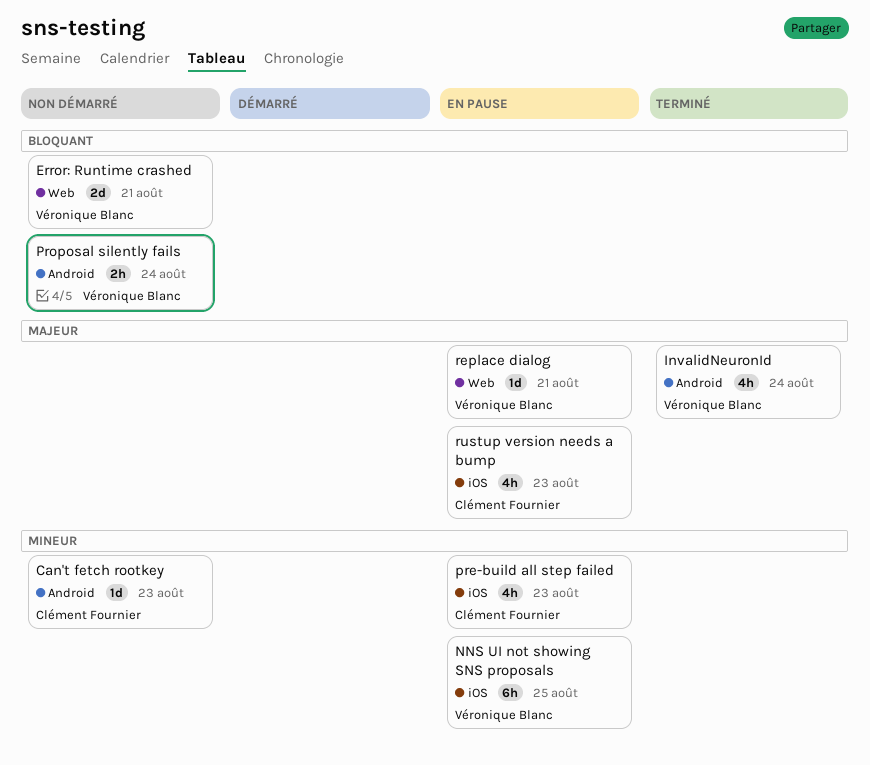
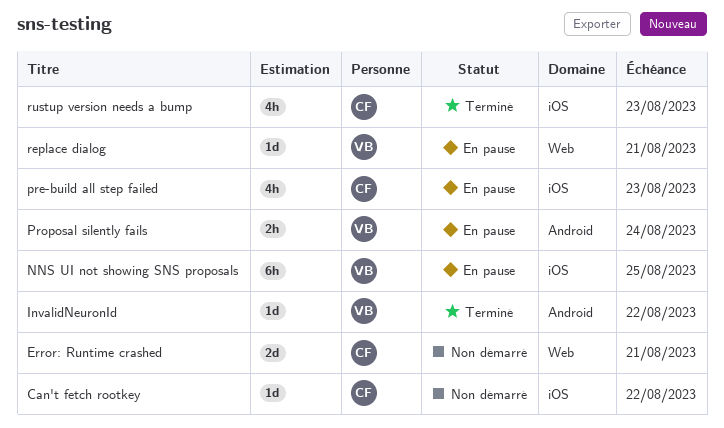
Can't fetch rootkey, label: Android -> iOS
Can't fetch rootkey, due: Aug 23 -> Aug 22
Error: Runtime crashed, owner: Véronique Blanc -> Clément Fournier
InvalidNeuronId, estimate: 4h -> 1d
InvalidNeuronId, due: Aug 24 -> Aug 22
Proposal silently fails, status: Non démarré -> En pause
rustup version needs a bump, status: En pause -> Terminé

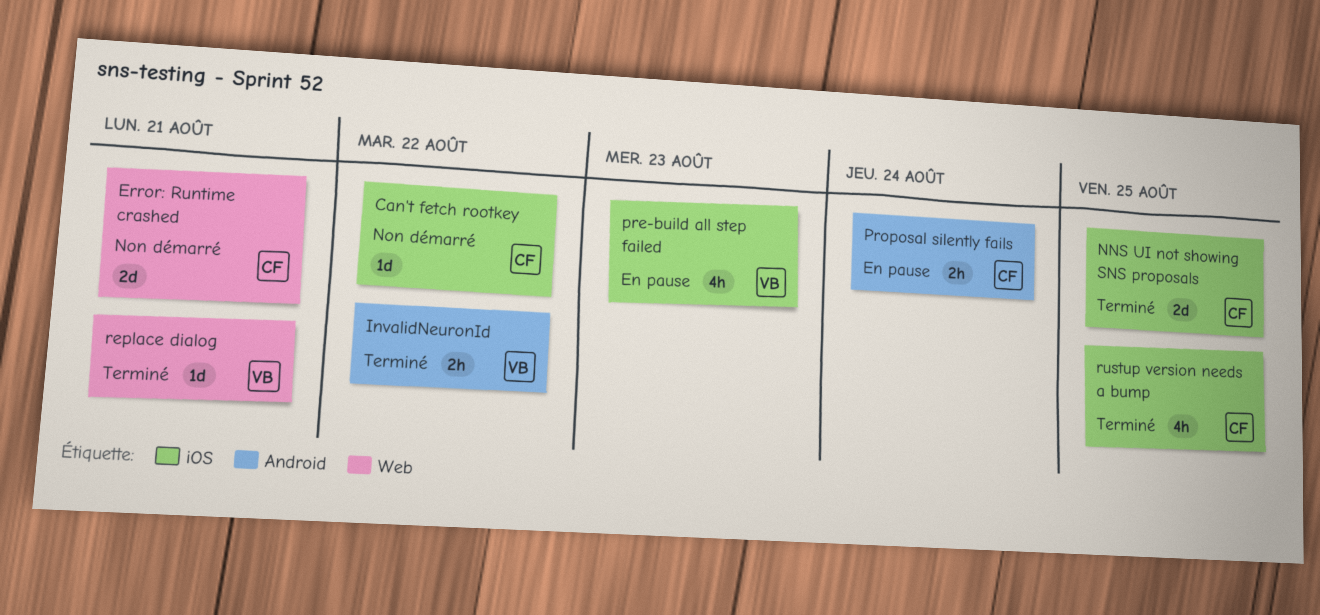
InvalidNeuronId, estimate: 1d -> 2h
NNS UI not showing SNS proposals, status: En pause -> Terminé
NNS UI not showing SNS proposals, owner: VB -> CF
NNS UI not showing SNS proposals, estimate: 6h -> 2d
pre-build all step failed, owner: CF -> VB
Proposal silently fails, owner: VB -> CF
replace dialog, status: En pause -> Terminé
rustup version needs a bump, due: Aug 23 -> Aug 25

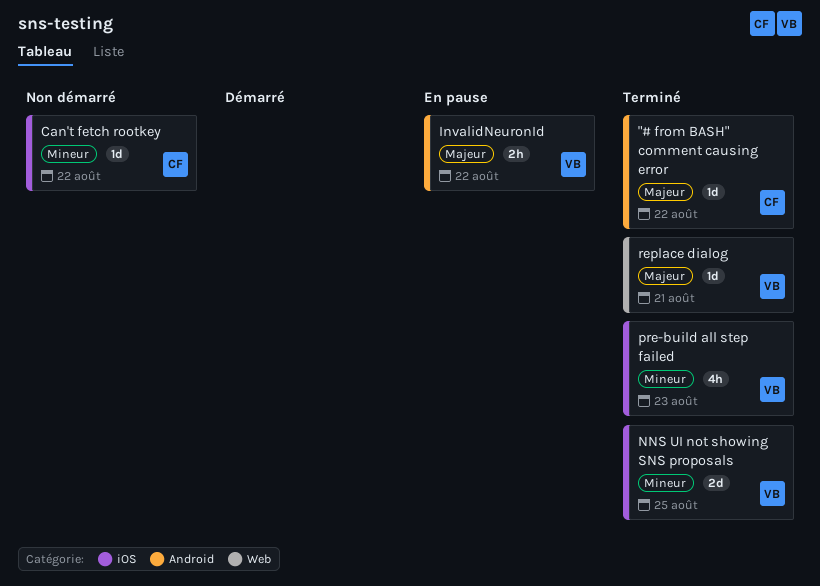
"# from BASH" comment causing error: none -> present
Error: Runtime crashed: present -> none
InvalidNeuronId, status: Terminé -> En pause
NNS UI not showing SNS proposals, owner: CF -> VB
pre-build all step failed, status: En pause -> Terminé
Proposal silently fails: present -> none
rustup version needs a bump: present -> none

